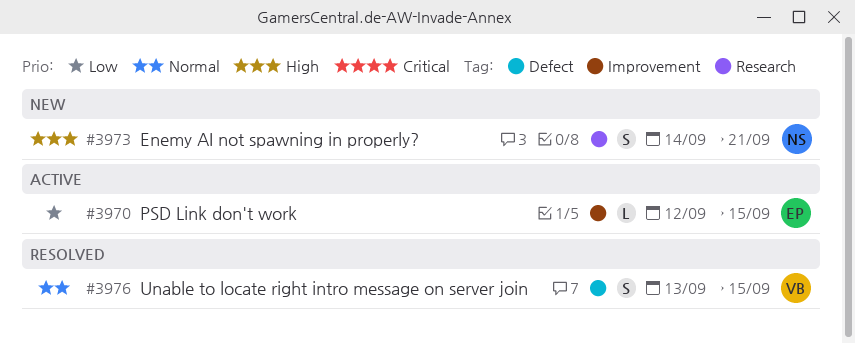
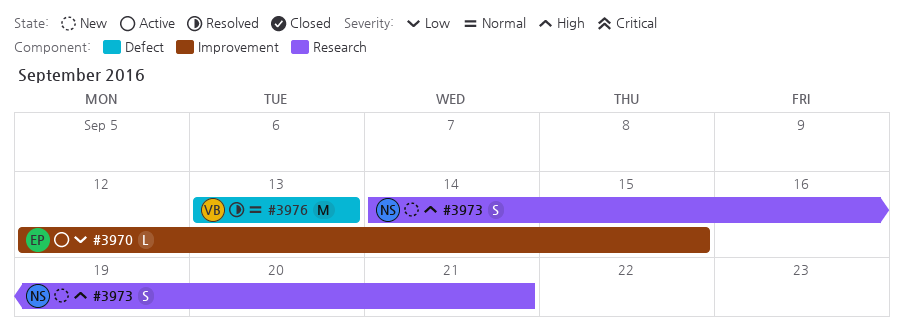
#3976, estimate: S -> M
#3976, due: Sep 15 -> Sep 13

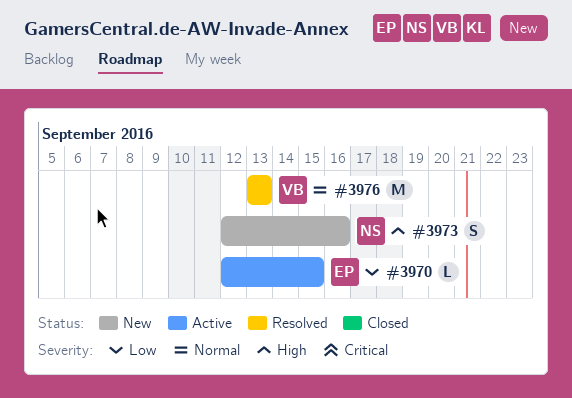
#3973, start: Sep 14 -> Sep 12
#3973, due: Sep 21 -> Sep 16

